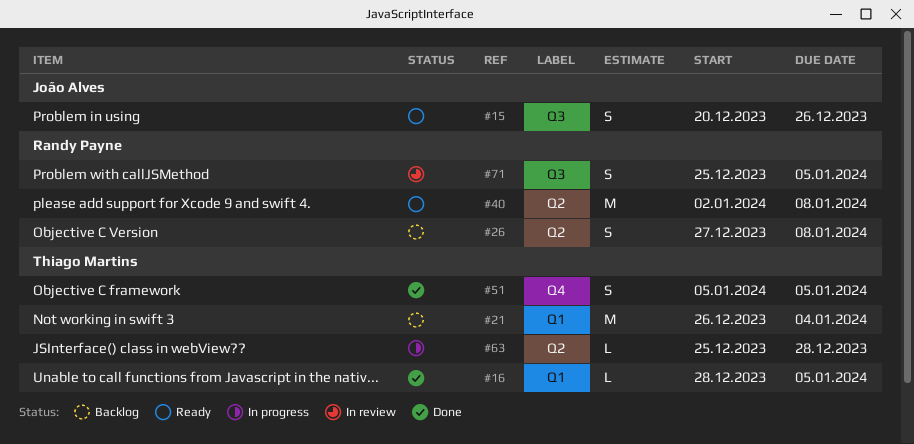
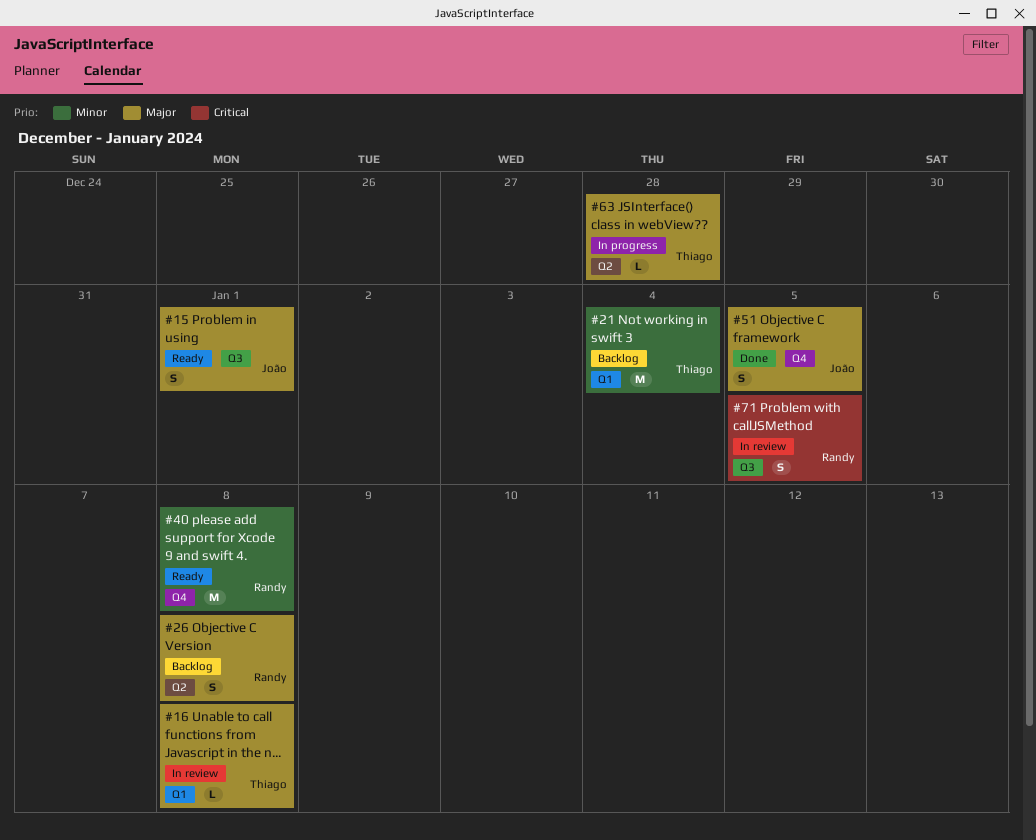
#15, due: Dec 26 -> Jan 1
#16, status: Done -> In review
#16, due: Jan 5 -> Jan 8
#40, label: Q2 -> Q4
#51, owner: Thiago Martins -> João Alves

